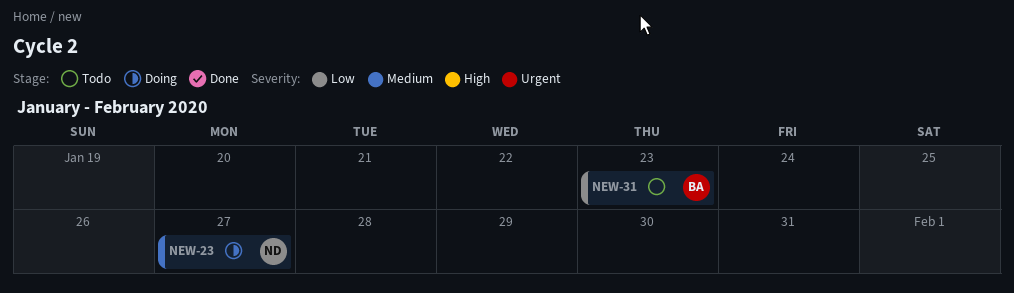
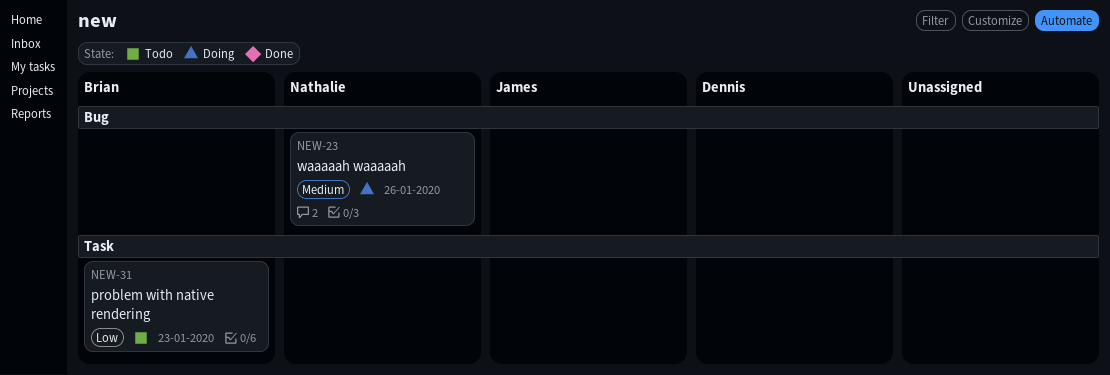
NEW-23, due: Jan 27 -> Jan 26

